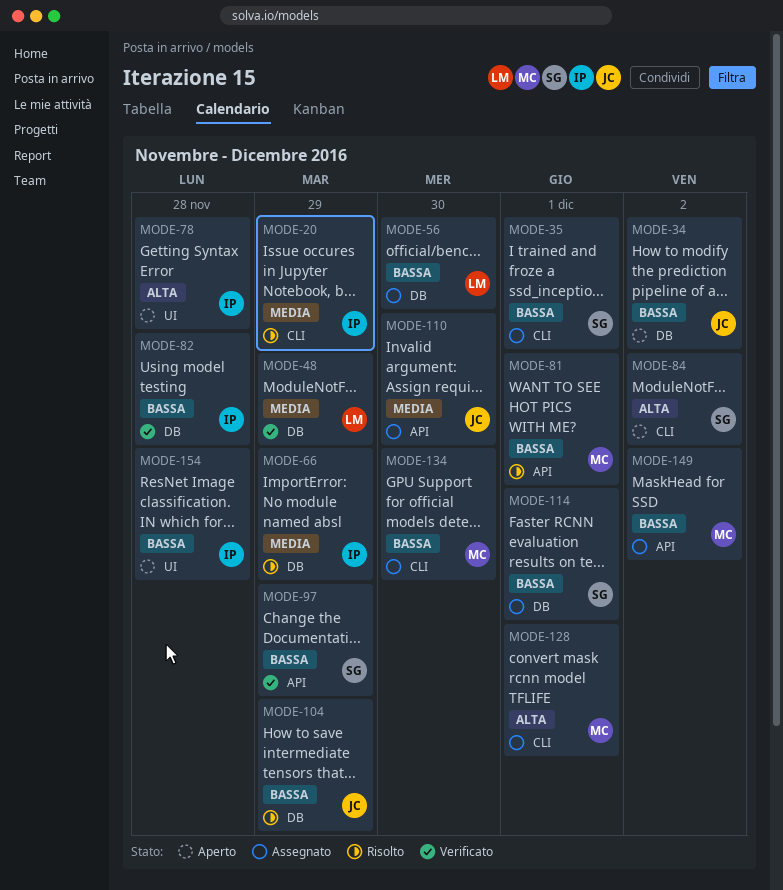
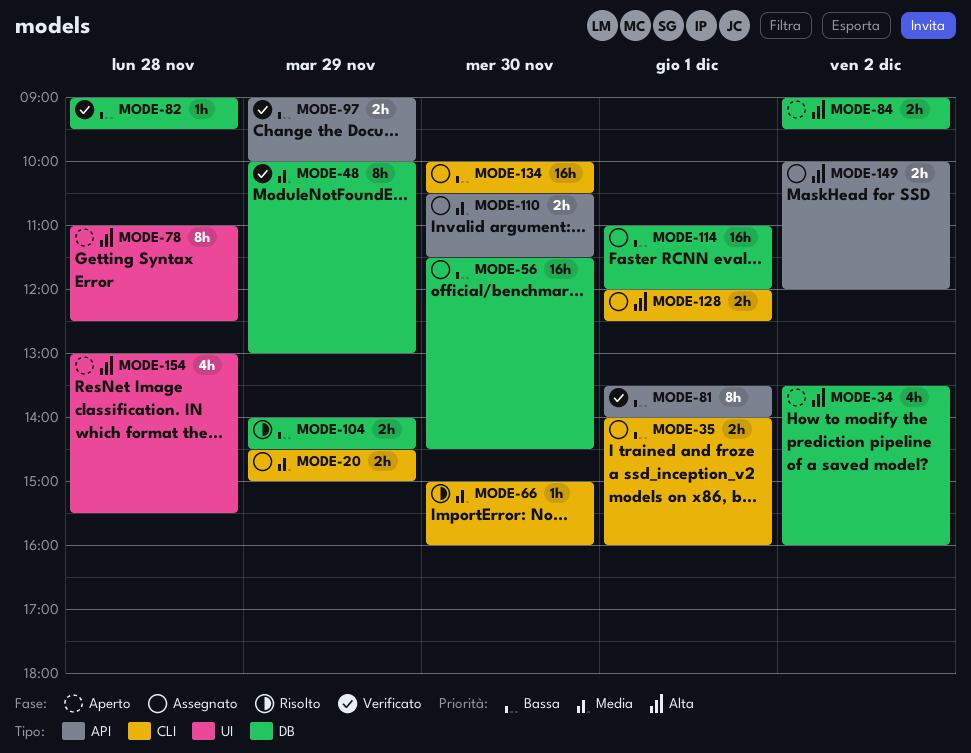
MODE-20, status: Risolto -> Assegnato
MODE-34, priority: Bassa -> Alta
MODE-66, label: DB -> CLI
MODE-66, day: Nov 29 -> Nov 30
MODE-81, status: Risolto -> Verificato
MODE-84, label: CLI -> DB
MODE-149, priority: Bassa -> Alta
MODE-154, priority: Bassa -> Alta

